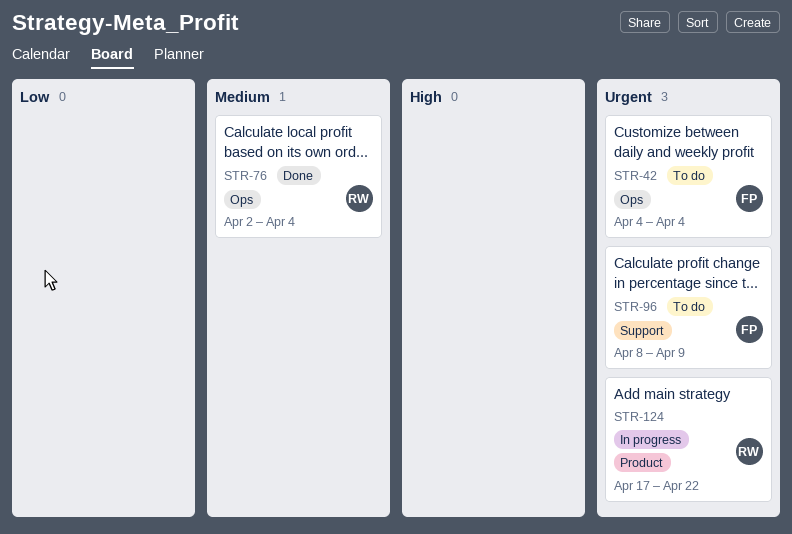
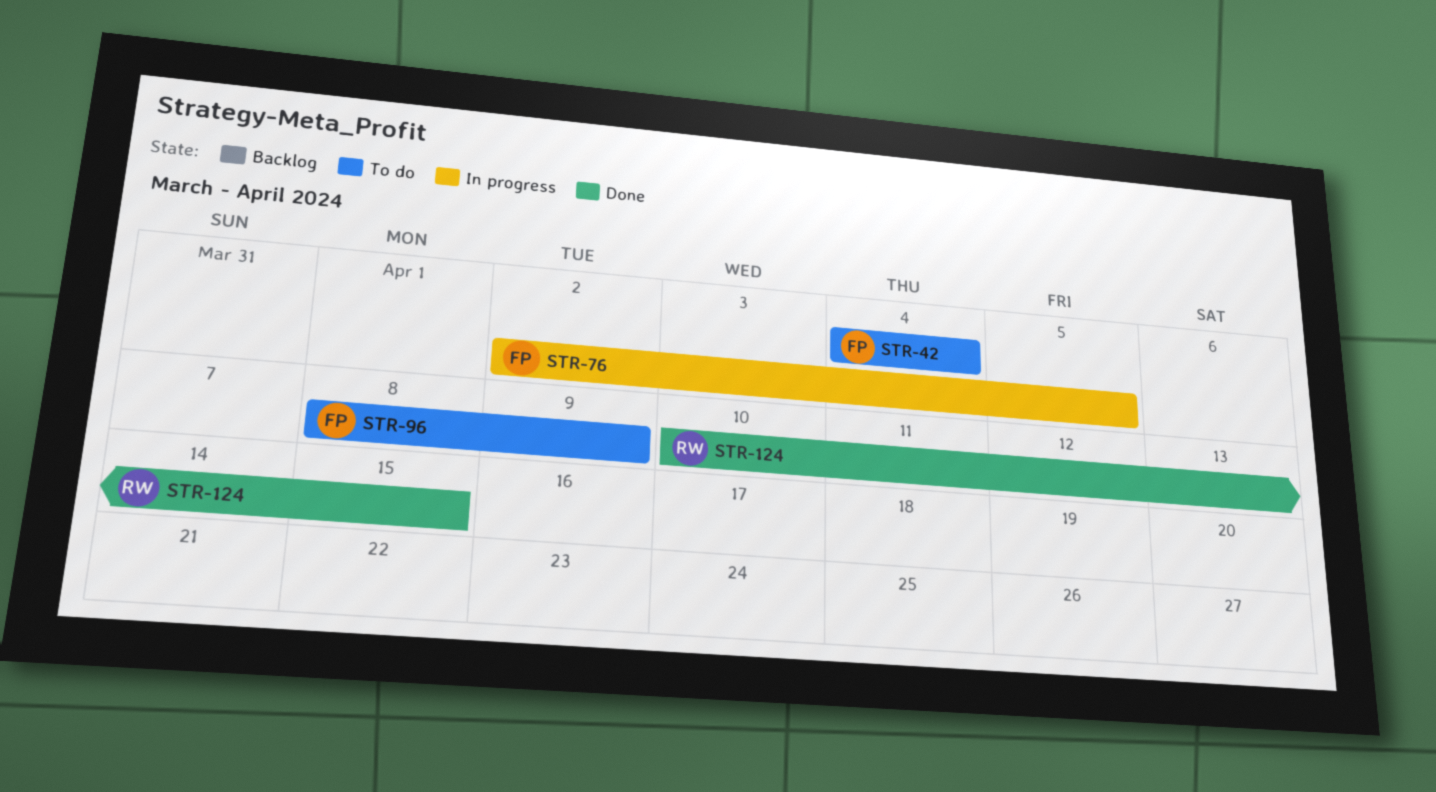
STR-76, status: Done -> In progress
STR-76, owner: RW -> FP
STR-76, due: Apr 4 -> Apr 5
STR-124, status: In progress -> Done
STR-124, start: Apr 17 -> Apr 10
STR-124, due: Apr 22 -> Apr 15

